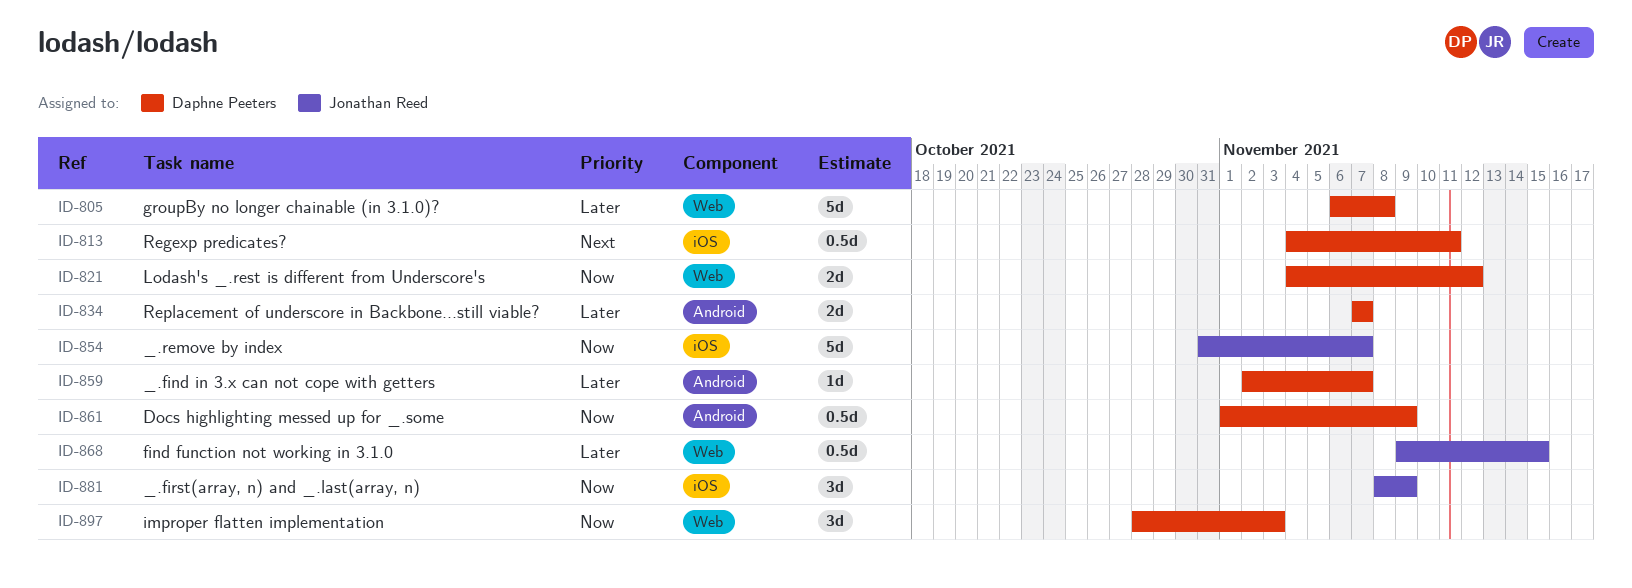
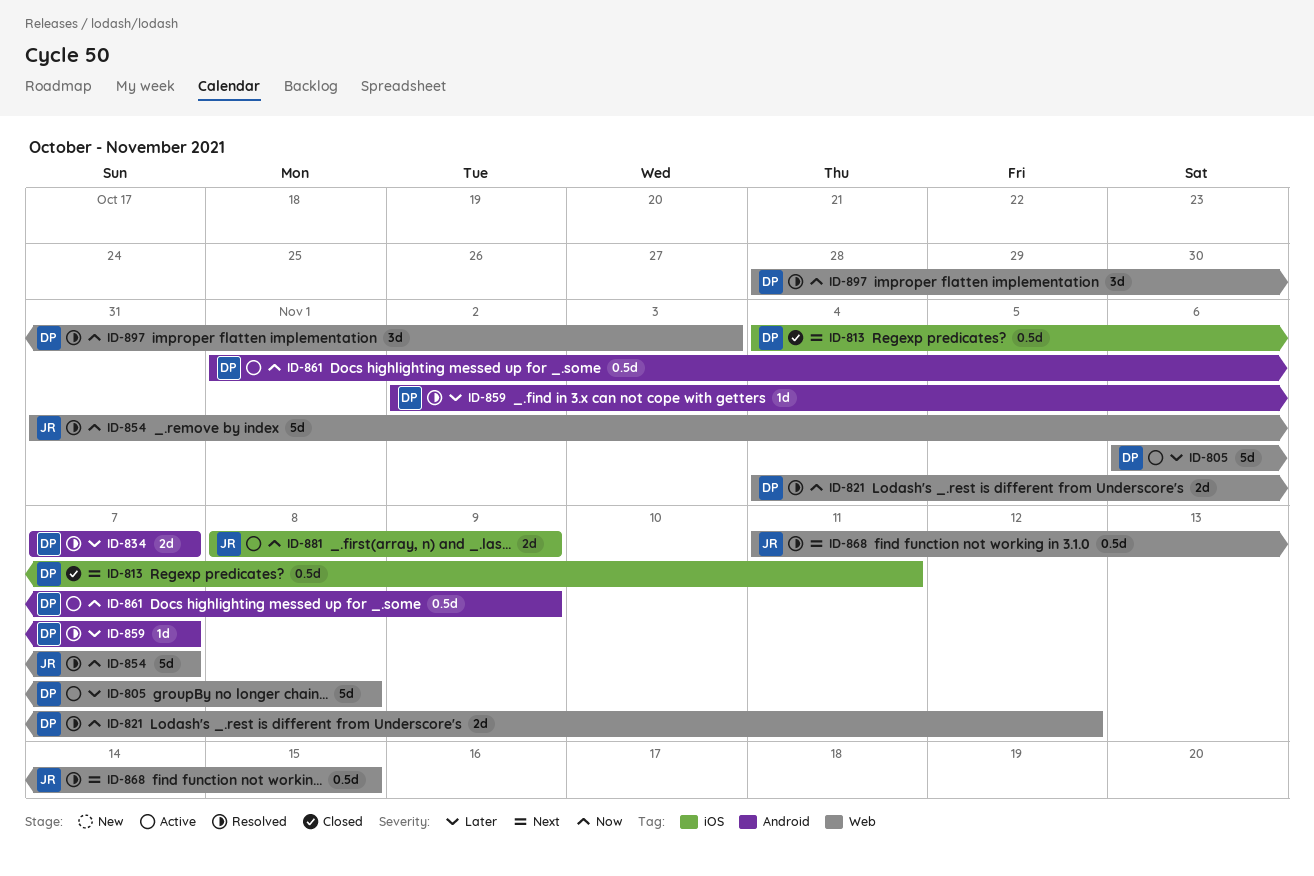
ID-854, label: iOS -> Web
ID-868, priority: Later -> Next
ID-868, start: Nov 9 -> Nov 11
ID-881, estimate: 3d -> 2d

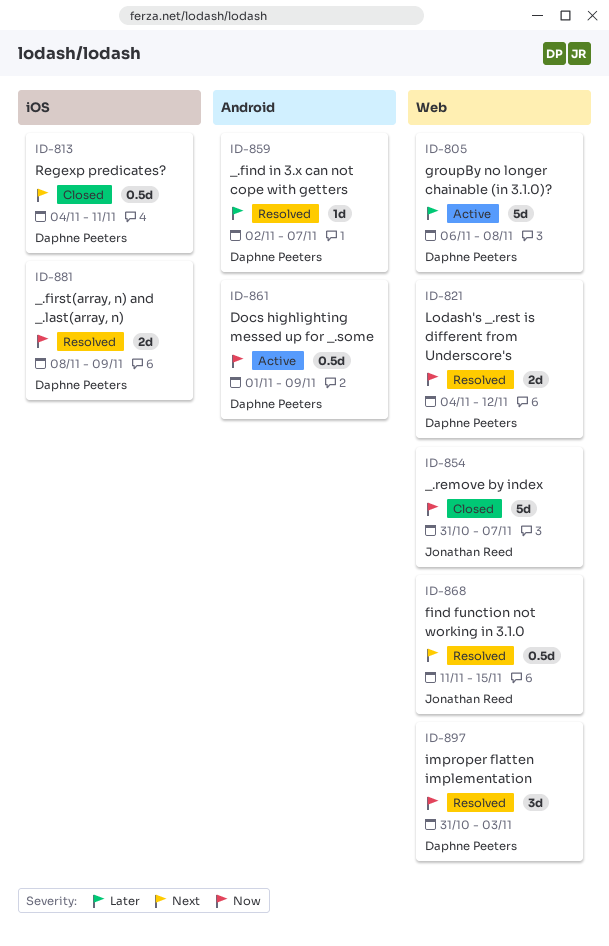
ID-834: present -> none
ID-854, status: Resolved -> Closed
ID-881, status: Active -> Resolved
ID-881, owner: Jonathan Reed -> Daphne Peeters
ID-897, start: Oct 28 -> Oct 31

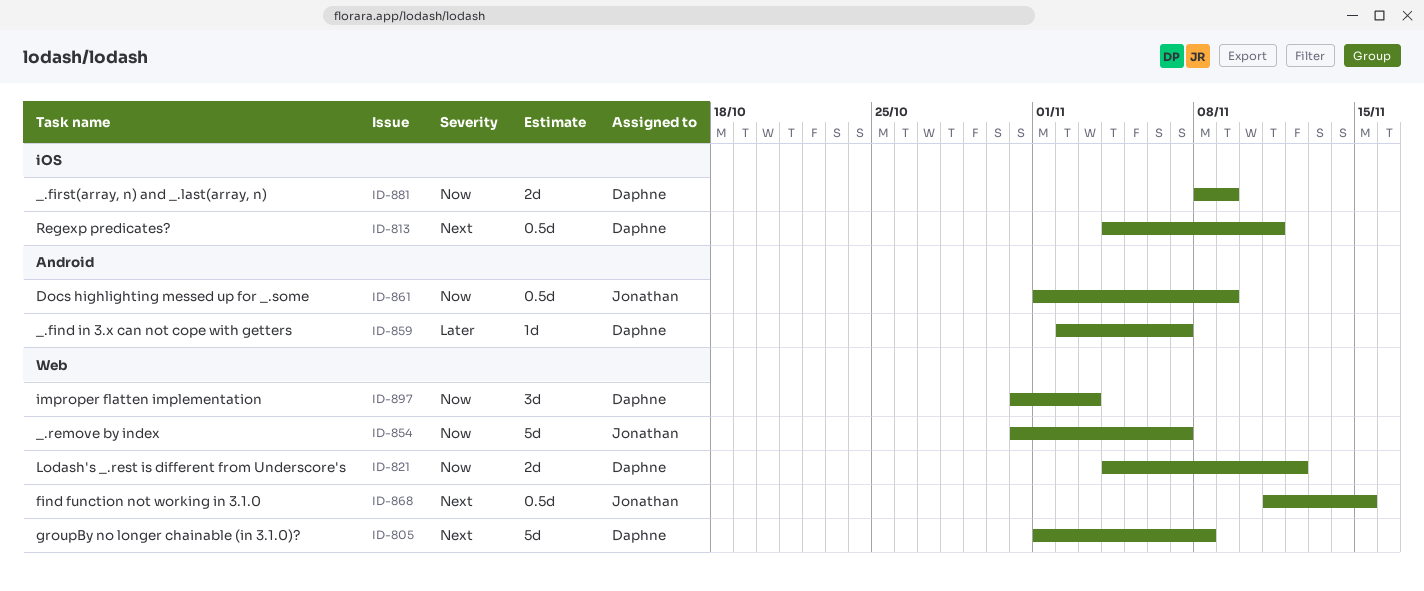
ID-805, priority: Later -> Next
ID-805, start: Nov 6 -> Nov 1
ID-861, owner: Daphne Peeters -> Jonathan Reed

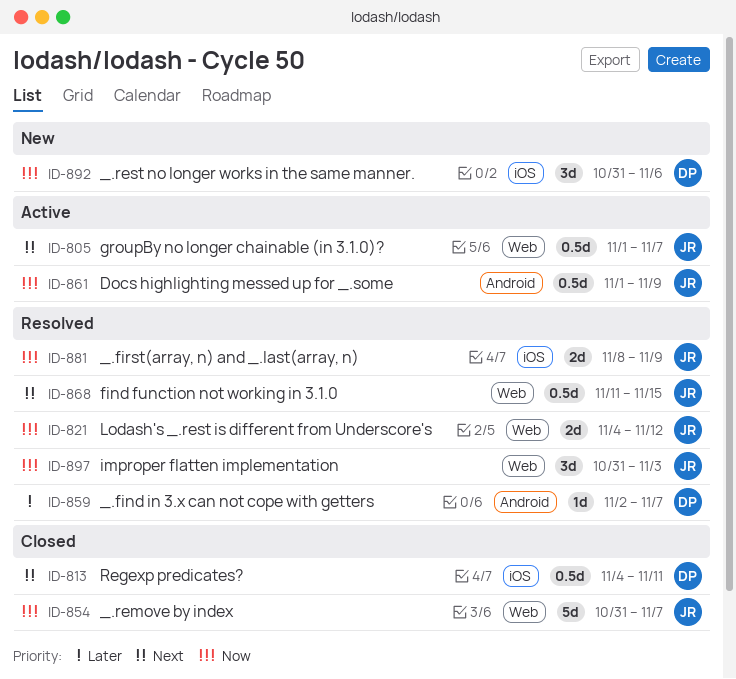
ID-805, owner: Daphne -> Jonathan
ID-805, estimate: 5d -> 0.5d
ID-805, due: Nov 8 -> Nov 7
ID-821, owner: Daphne -> Jonathan
ID-881, owner: Daphne -> Jonathan
ID-892: none -> present
ID-897, owner: Daphne -> Jonathan

